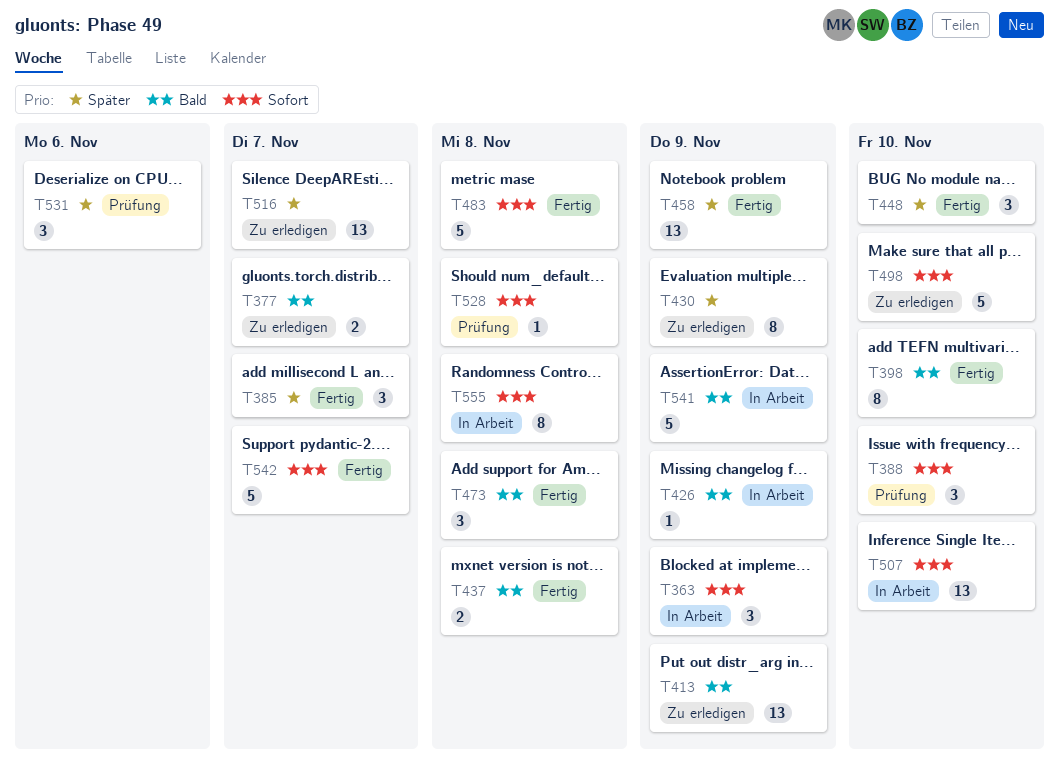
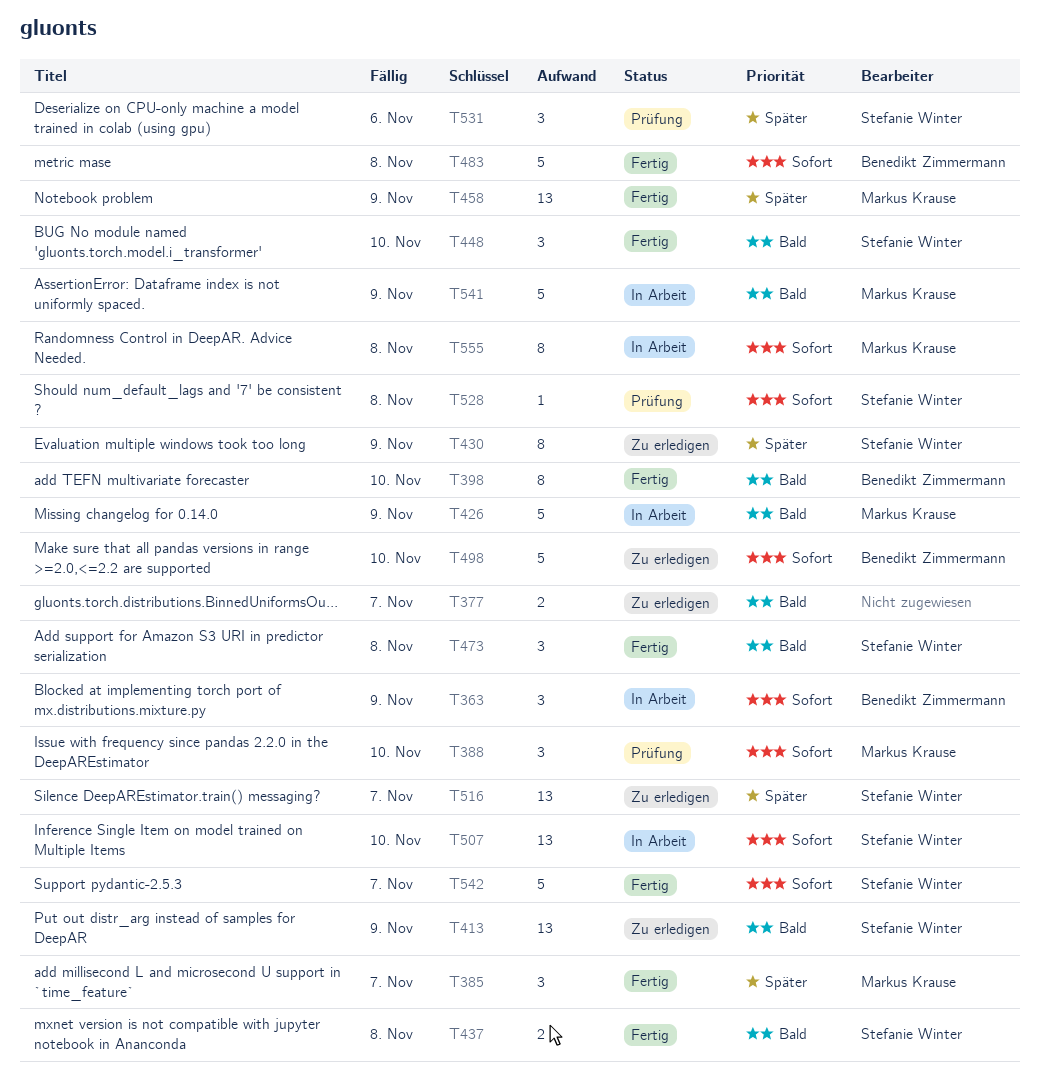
T426, estimate: 1 -> 5
T448, priority: Später -> Bald

